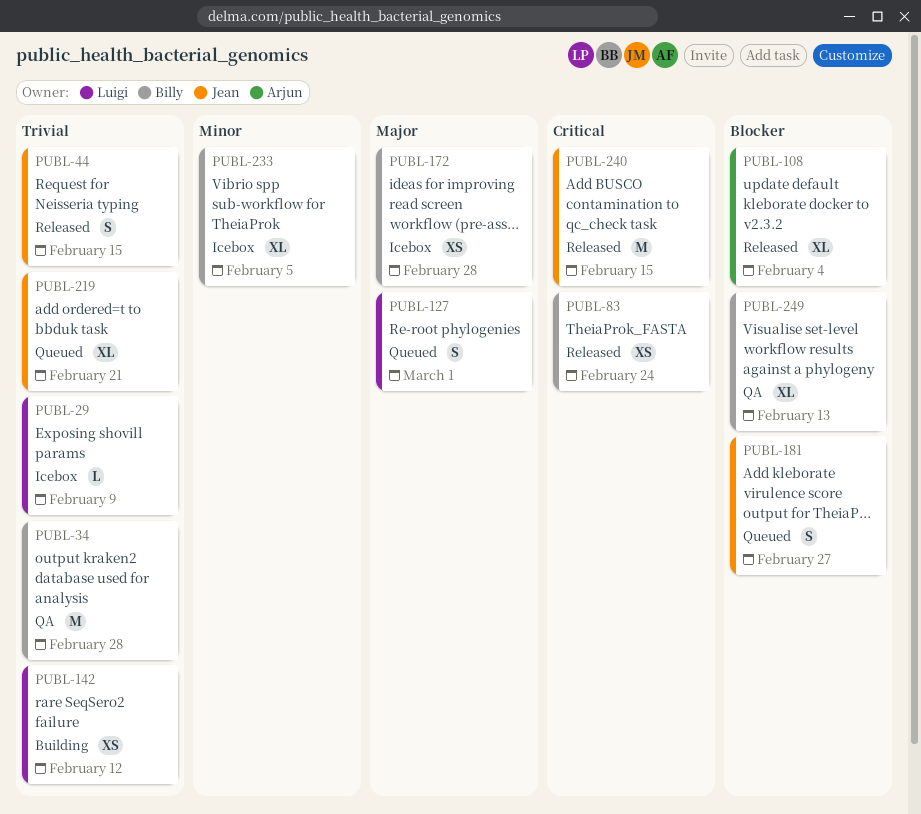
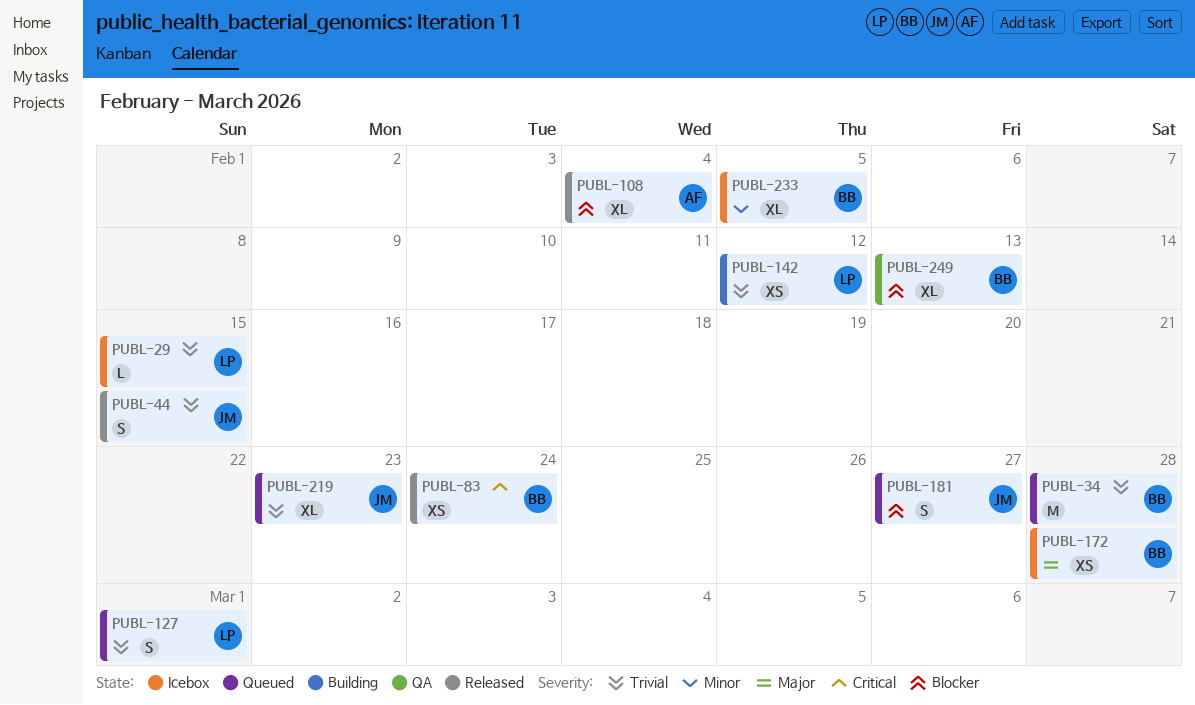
PUBL-29, due: Feb 9 -> Feb 15
PUBL-34, status: QA -> Queued
PUBL-127, priority: Major -> Trivial
PUBL-219, due: Feb 21 -> Feb 23
PUBL-240: present -> none

